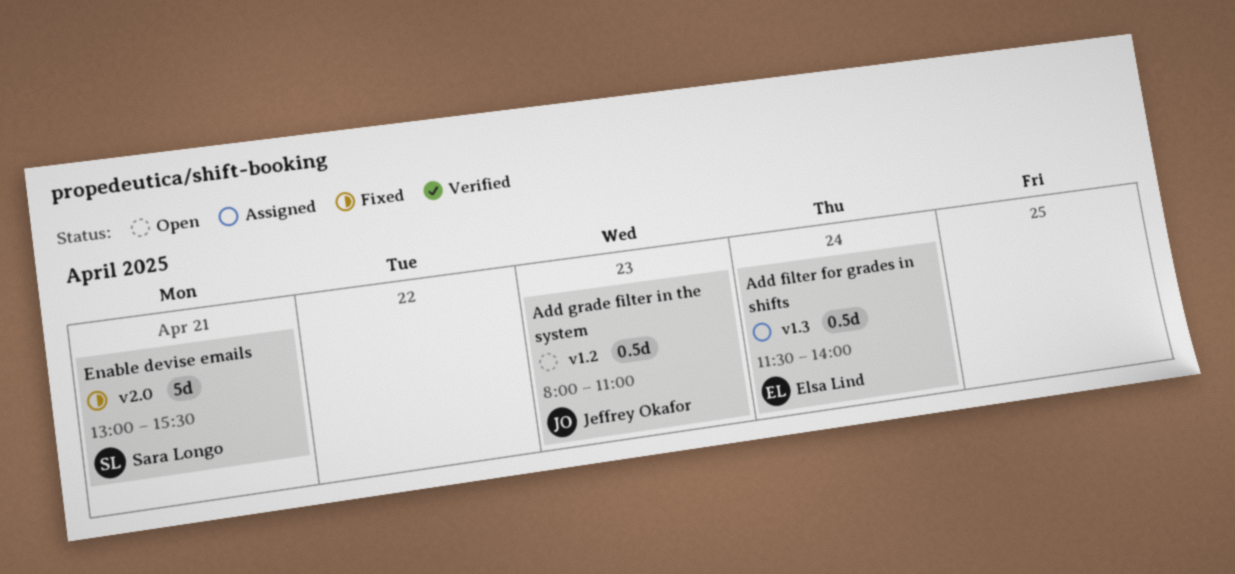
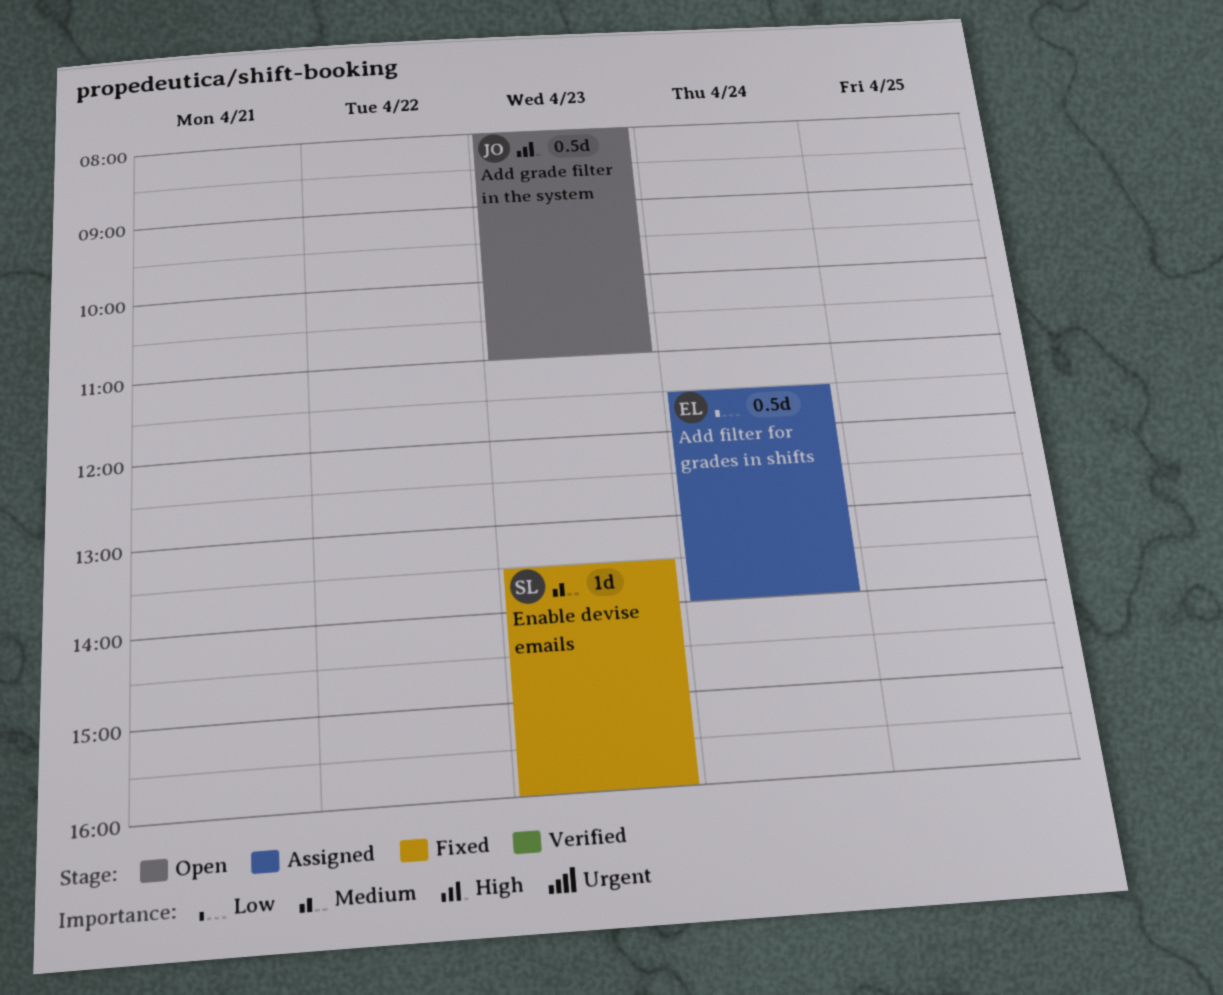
Enable devise emails, estimate: 5d -> 1d
Enable devise emails, day: Apr 21 -> Apr 23
Enable devise emails, begins: 13:00 -> 13:30
Enable devise emails, ends: 15:30 -> 16:00

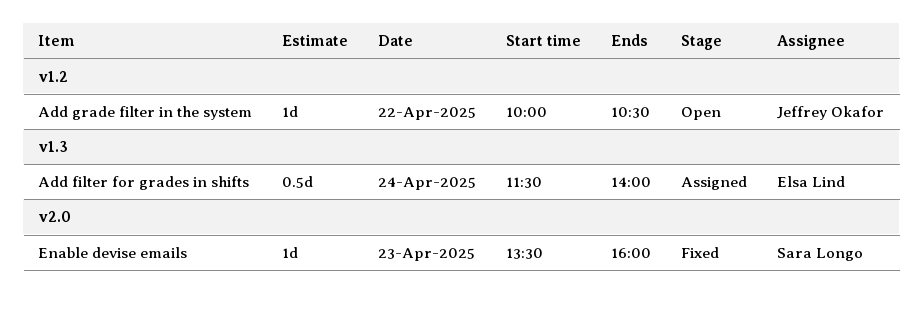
Add grade filter in the system, estimate: 0.5d -> 1d
Add grade filter in the system, day: Apr 23 -> Apr 22
Add grade filter in the system, begins: 08:00 -> 10:00
Add grade filter in the system, ends: 11:00 -> 10:30

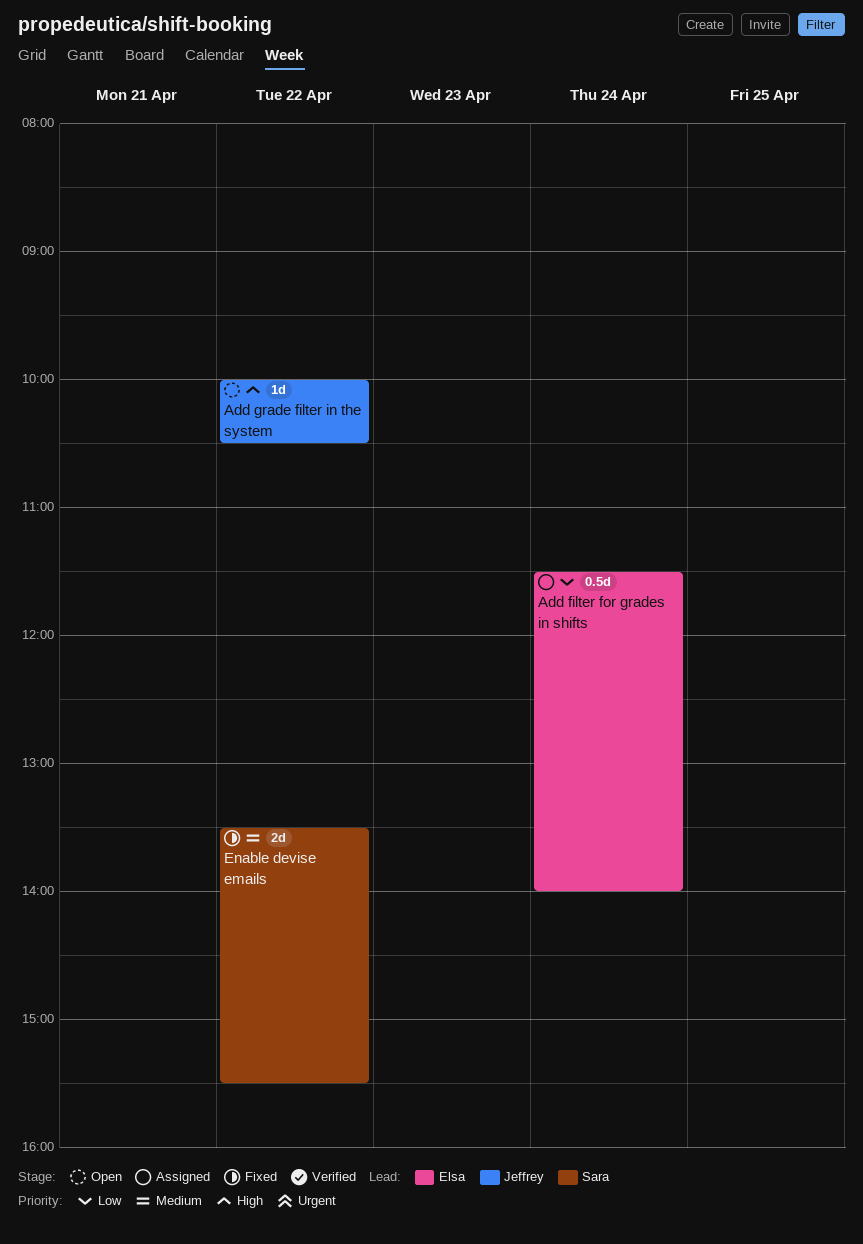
Enable devise emails, estimate: 1d -> 2d
Enable devise emails, day: Apr 23 -> Apr 22
Enable devise emails, ends: 16:00 -> 15:30

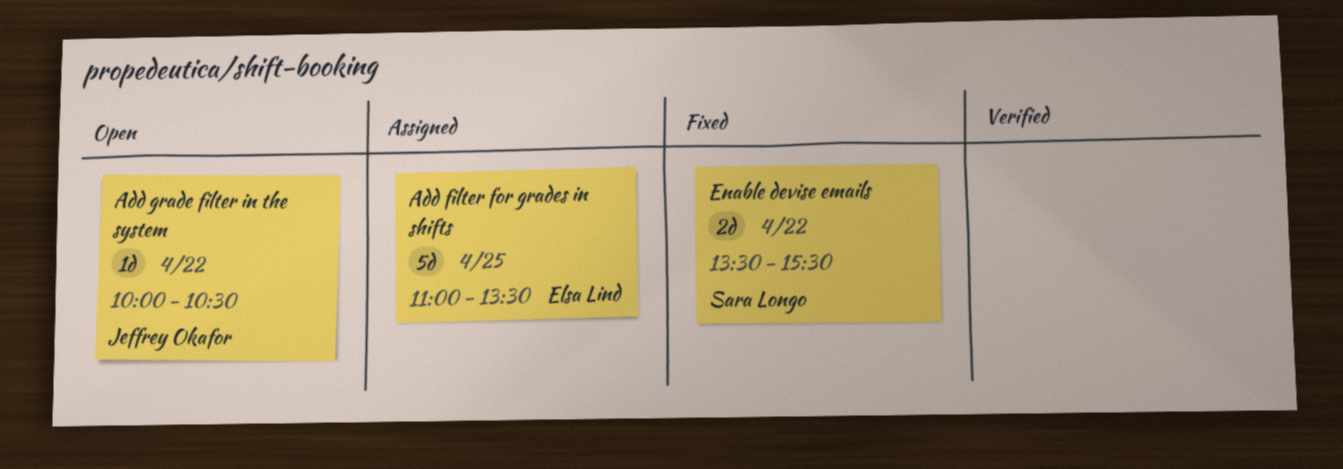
Add filter for grades in shifts, estimate: 0.5d -> 5d
Add filter for grades in shifts, day: Apr 24 -> Apr 25
Add filter for grades in shifts, begins: 11:30 -> 11:00
Add filter for grades in shifts, ends: 14:00 -> 13:30

